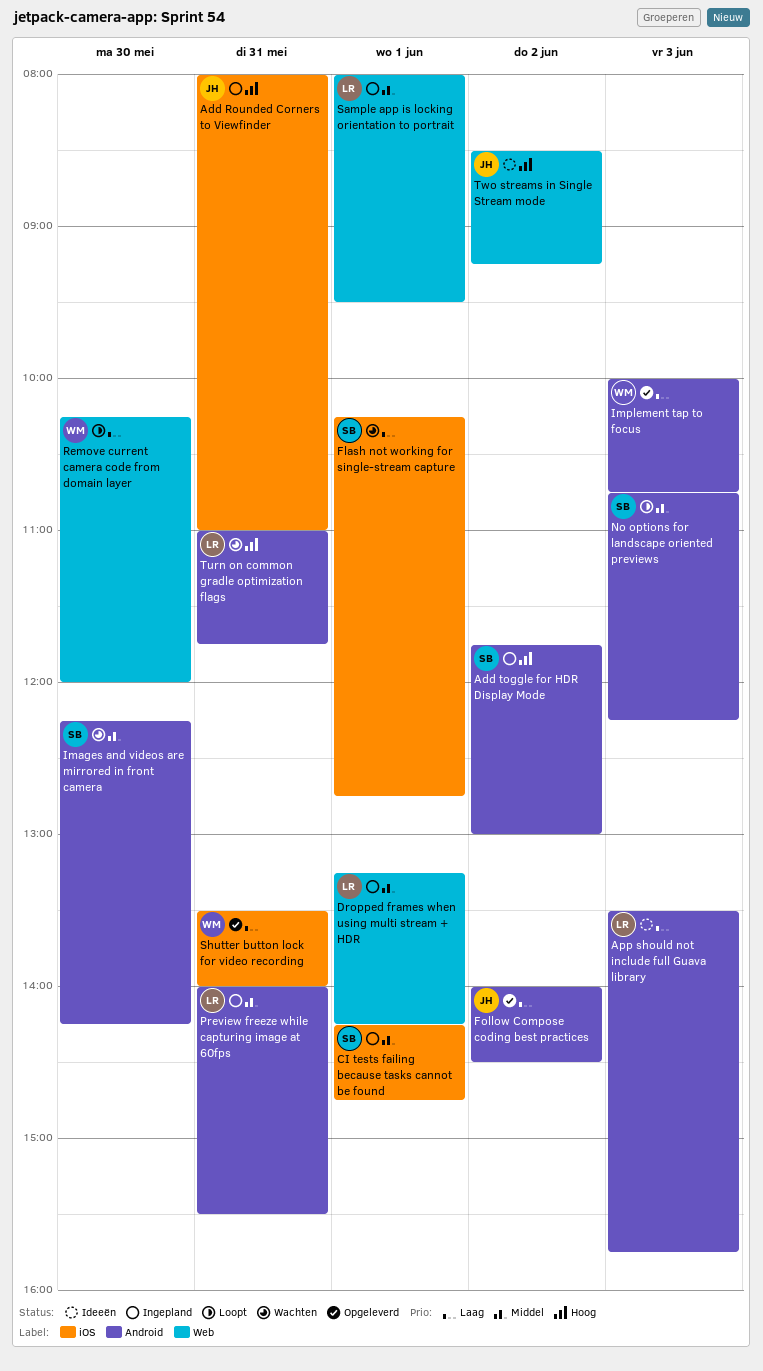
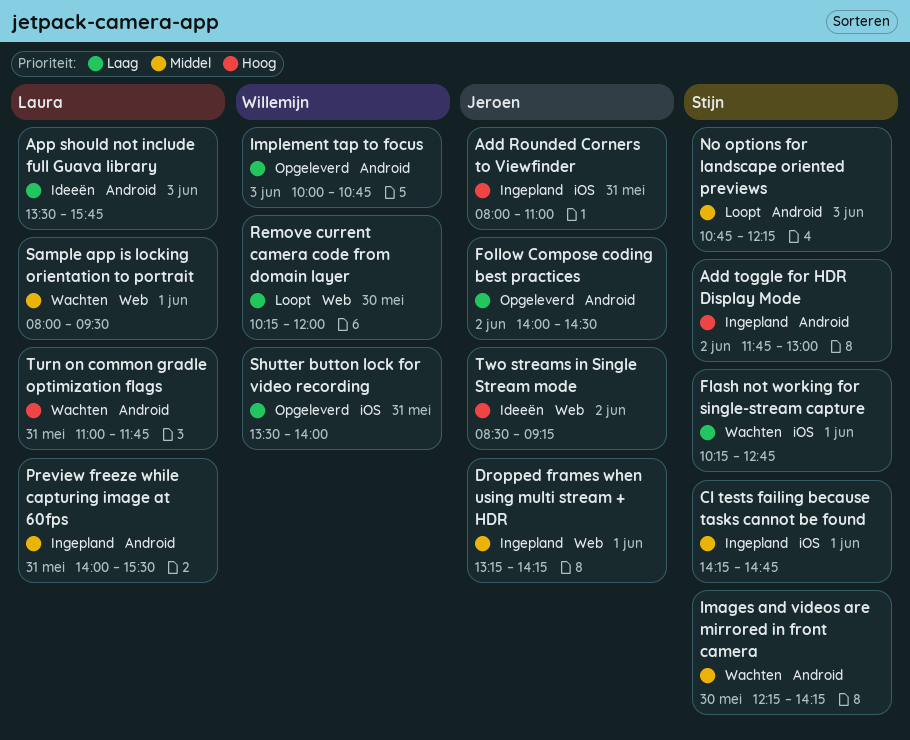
Dropped frames when using multi stream + HDR, owner: Laura -> Jeroen
Sample app is locking orientation to portrait, status: Ingepland -> Wachten

